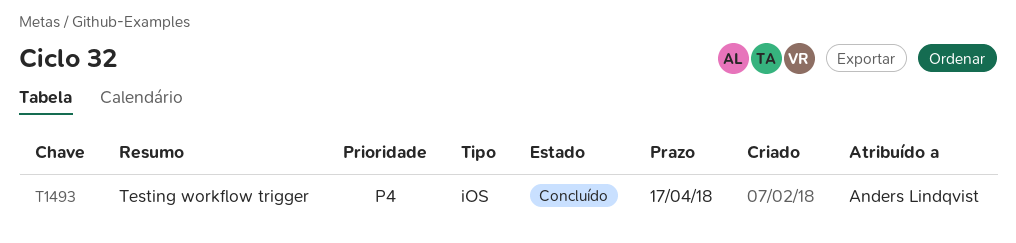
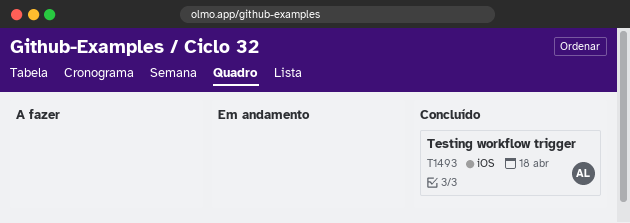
T1493, due: Apr 17 -> Apr 18

